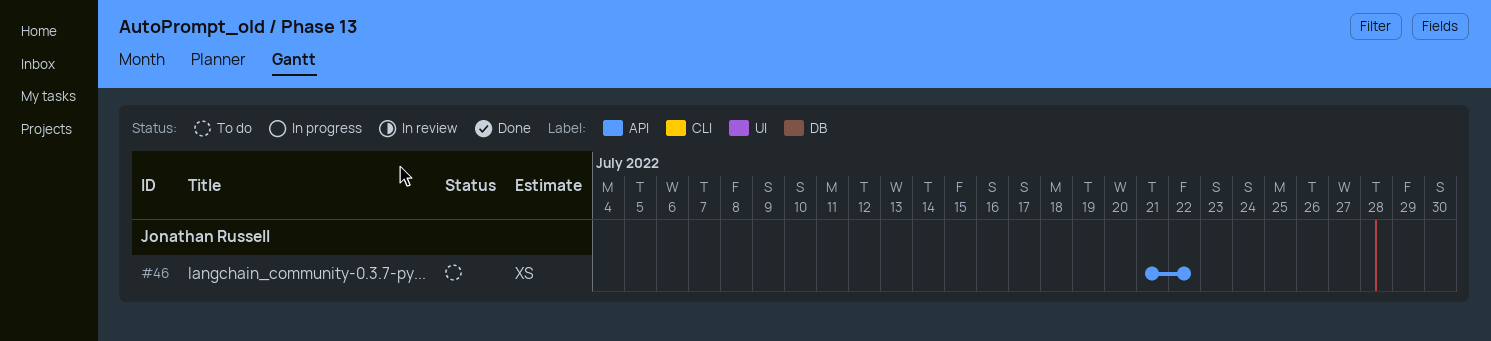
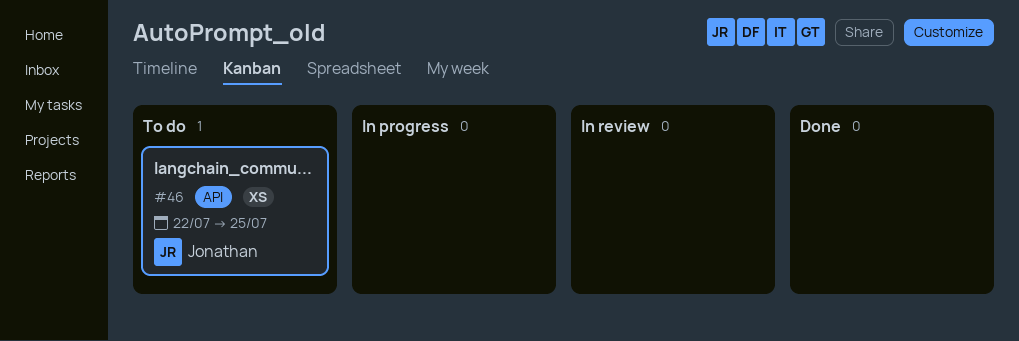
#46, start: Jul 21 -> Jul 22
#46, due: Jul 22 -> Jul 25

